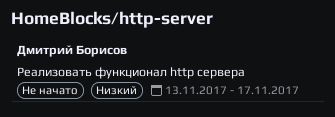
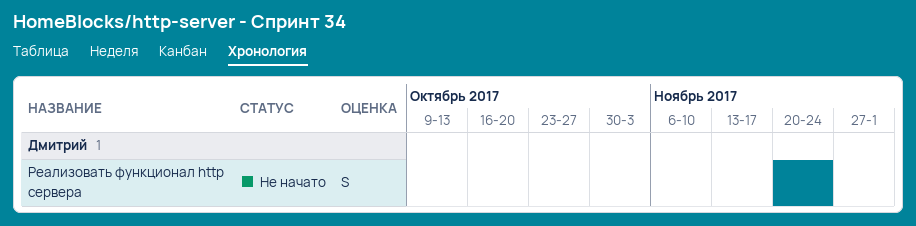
Реализовать функционал http сервера, start: Nov 13 -> Nov 20
Реализовать функционал http сервера, due: Nov 17 -> Nov 24

